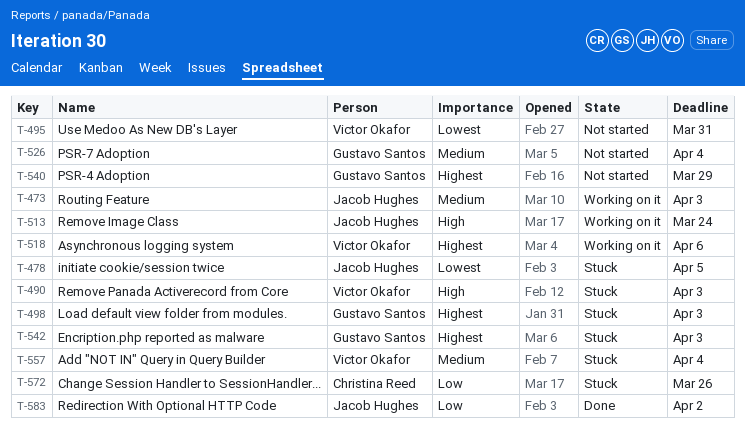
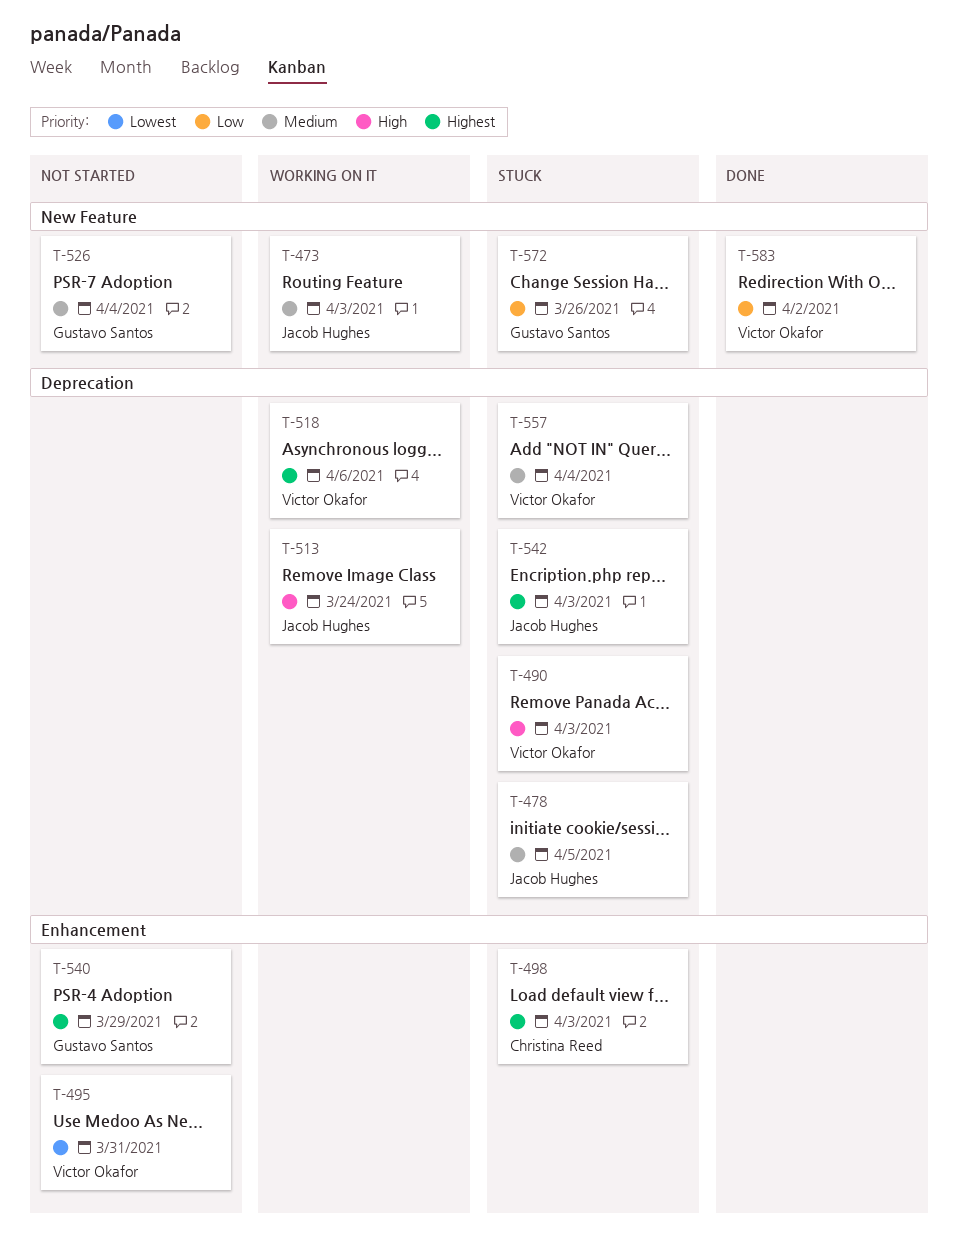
T-478, priority: Lowest -> Medium
T-498, owner: Gustavo Santos -> Christina Reed
T-542, owner: Gustavo Santos -> Jacob Hughes
T-572, owner: Christina Reed -> Gustavo Santos
T-583, owner: Jacob Hughes -> Victor Okafor

